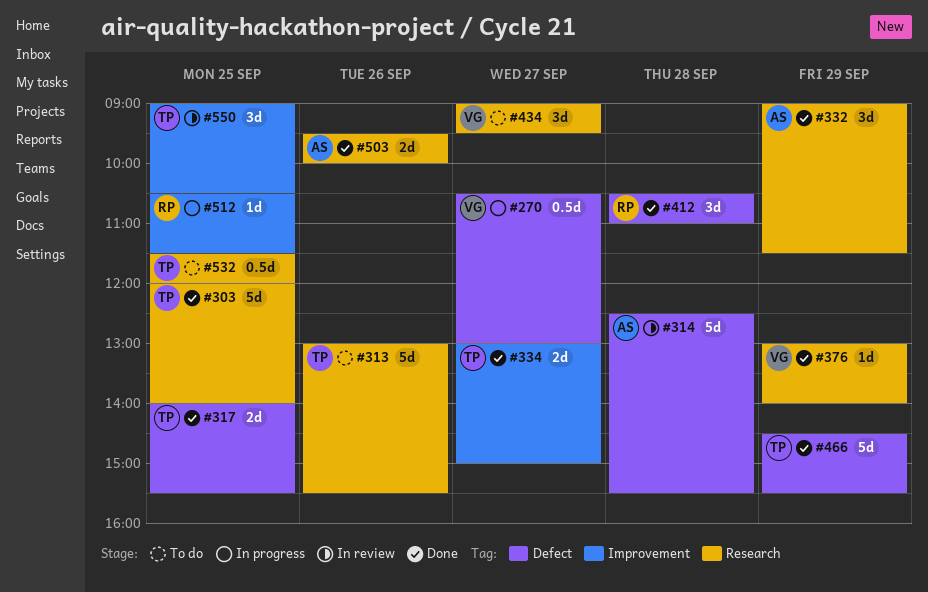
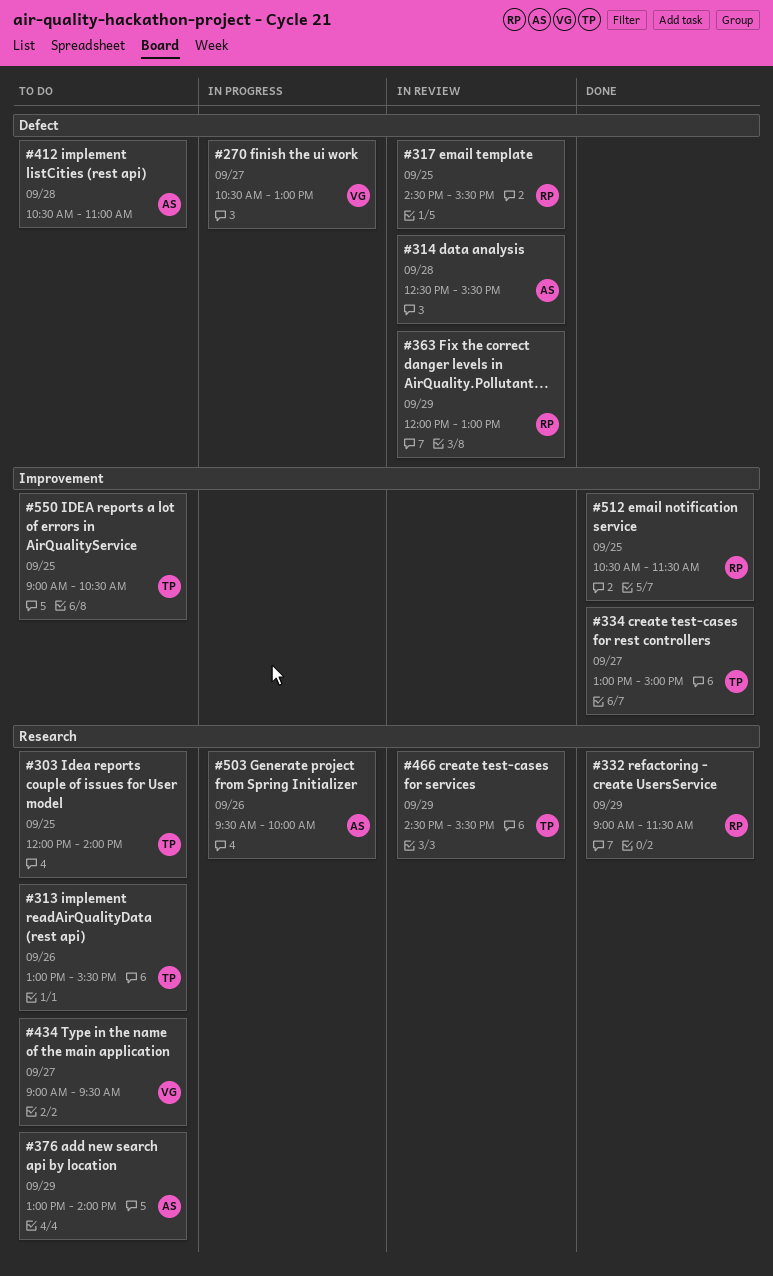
#303, status: Done -> To do
#317, status: Done -> In review
#317, owner: TP -> RP
#317, begins: 14:00 -> 14:30
#332, owner: AS -> RP
#363: none -> present
#376, status: Done -> To do
#376, owner: VG -> AS
#412, status: Done -> To do
#412, owner: RP -> AS
#466, status: Done -> In review
#466, label: Defect -> Research
#503, status: Done -> In progress
#512, status: In progress -> Done
#532: present -> none
#550, status: In review -> To do

